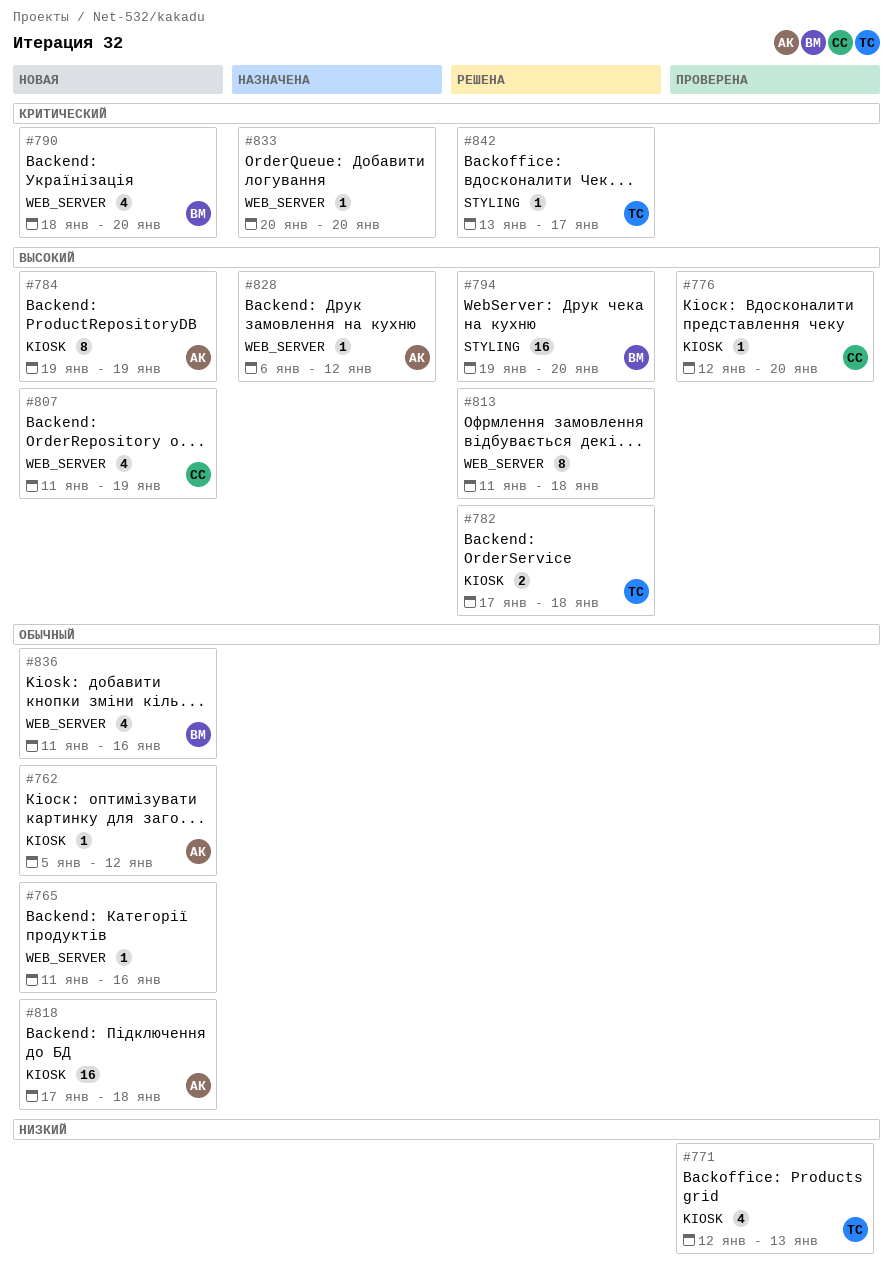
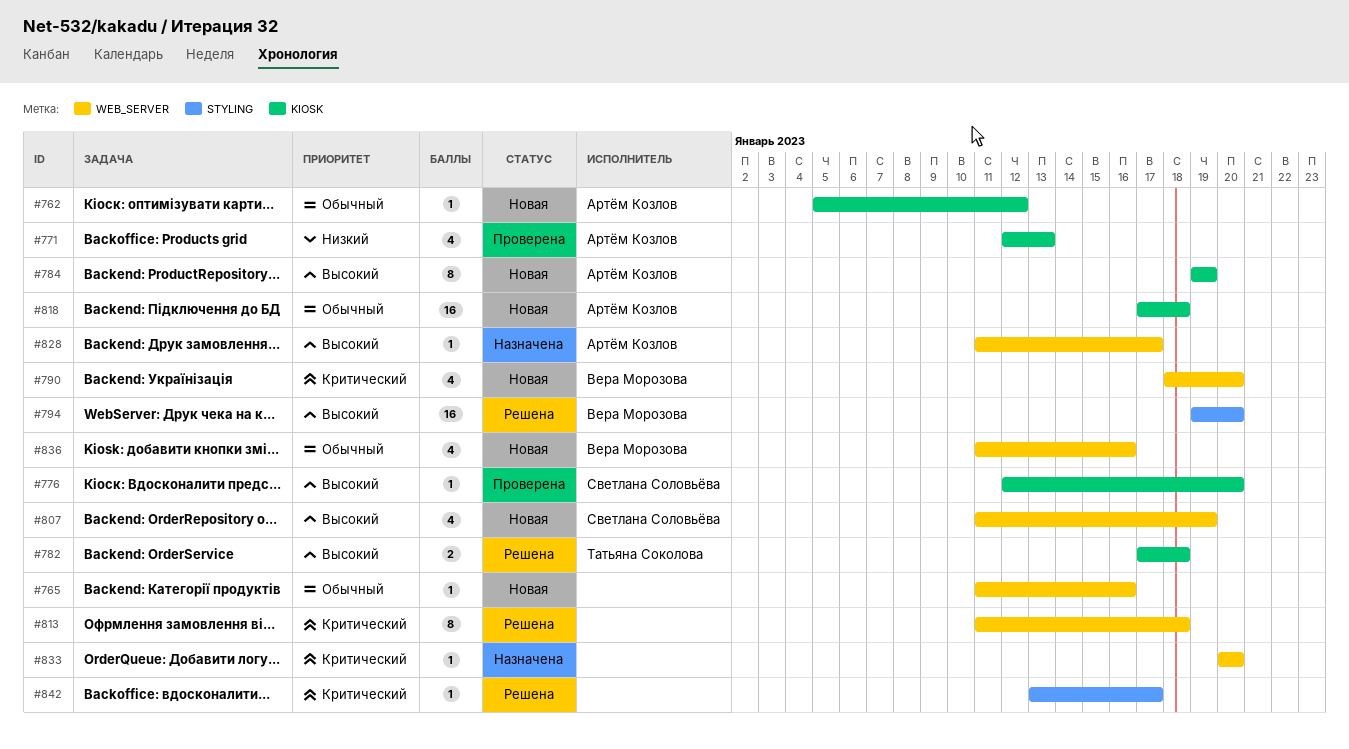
#771, owner: Татьяна Соколова -> Артём Козлов
#813, priority: Высокий -> Критический
#828, start: Jan 6 -> Jan 11
#828, due: Jan 12 -> Jan 17
#842, owner: Татьяна Соколова -> none

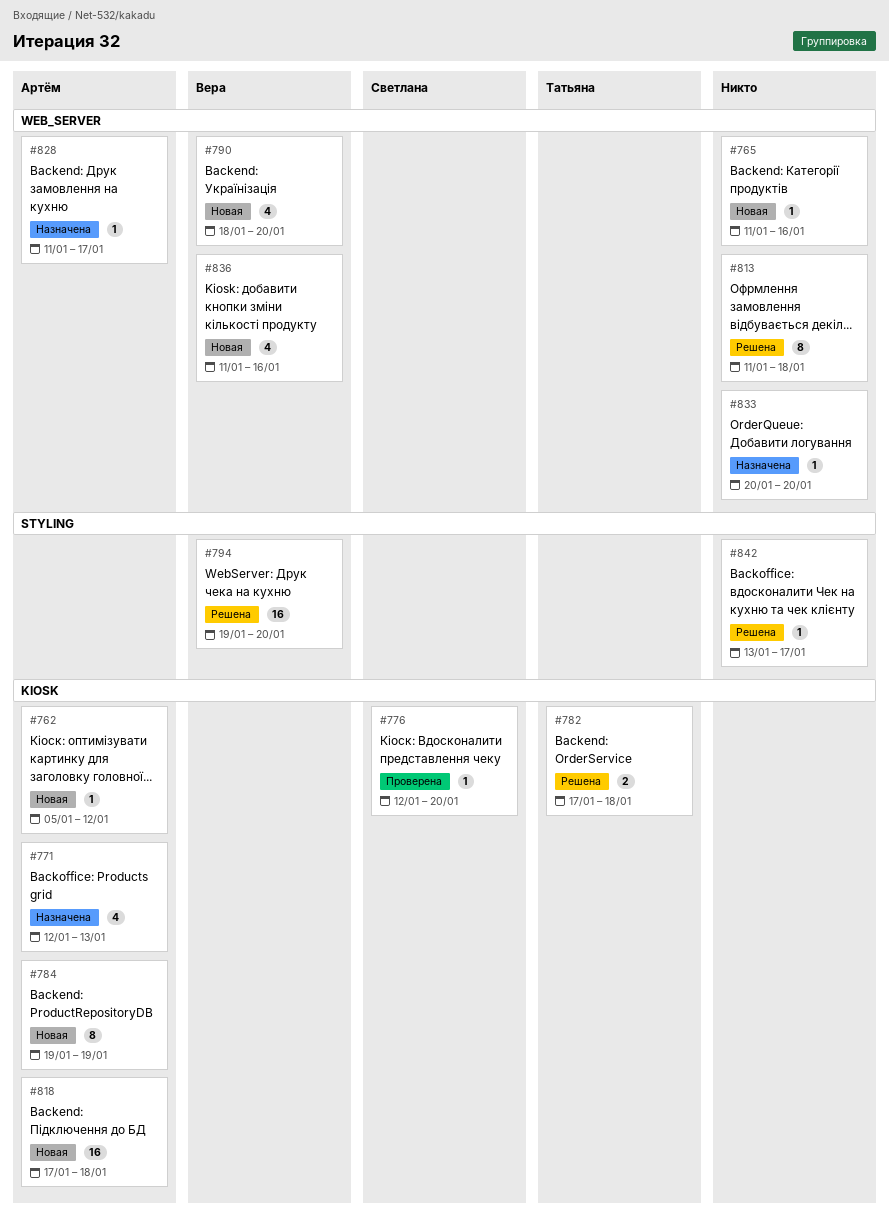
#771, status: Проверена -> Назначена
#807: present -> none

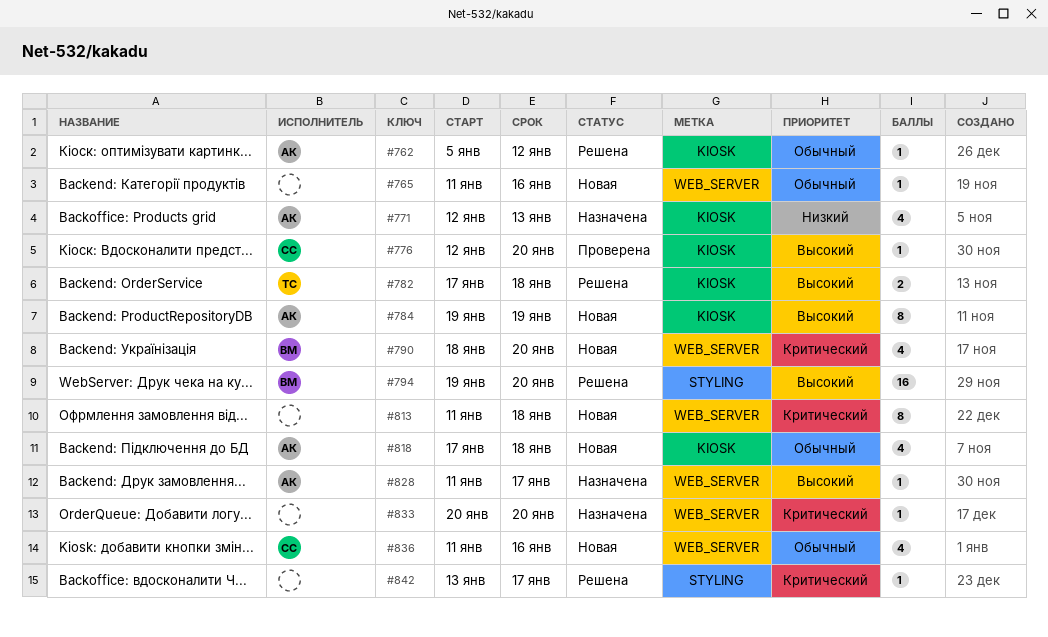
#762, status: Новая -> Решена
#813, status: Решена -> Новая
#818, estimate: 16 -> 4
#836, owner: Вера -> Светлана

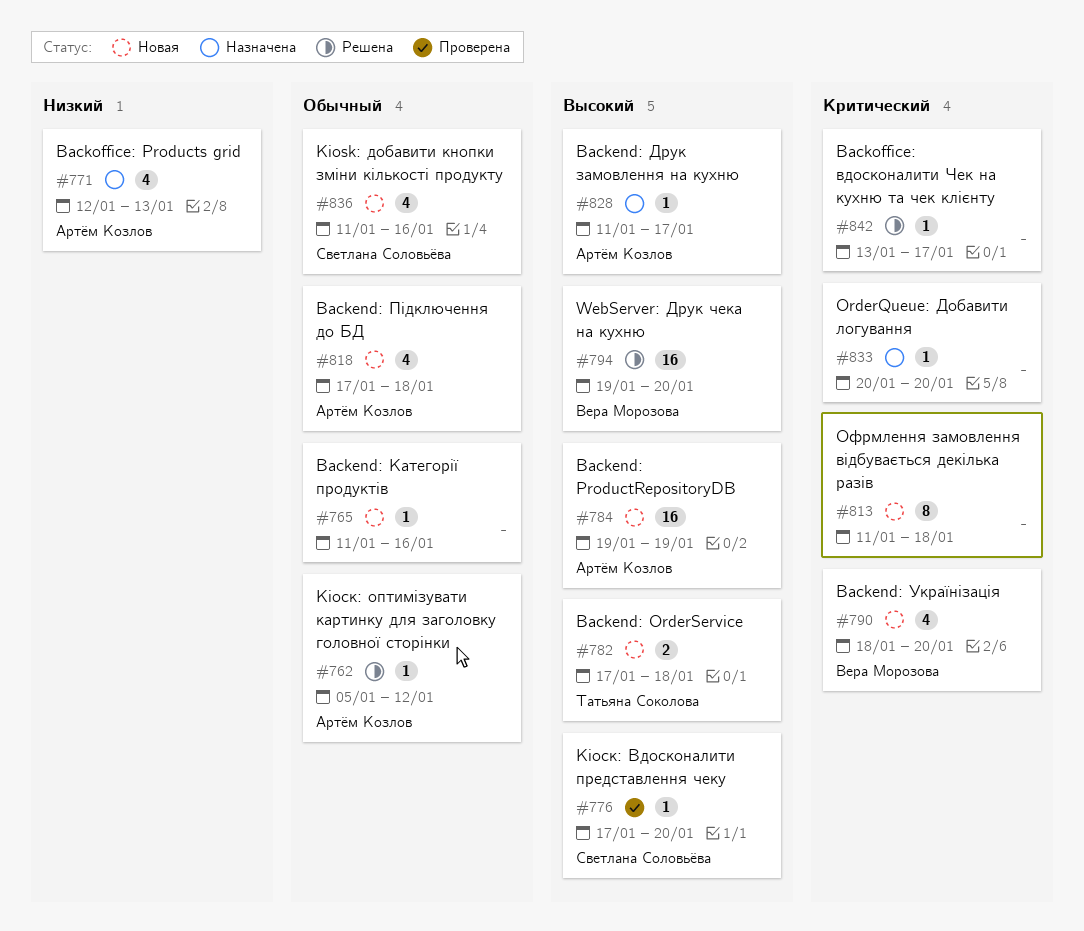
#776, start: Jan 12 -> Jan 17
#782, status: Решена -> Новая
#784, estimate: 8 -> 16

